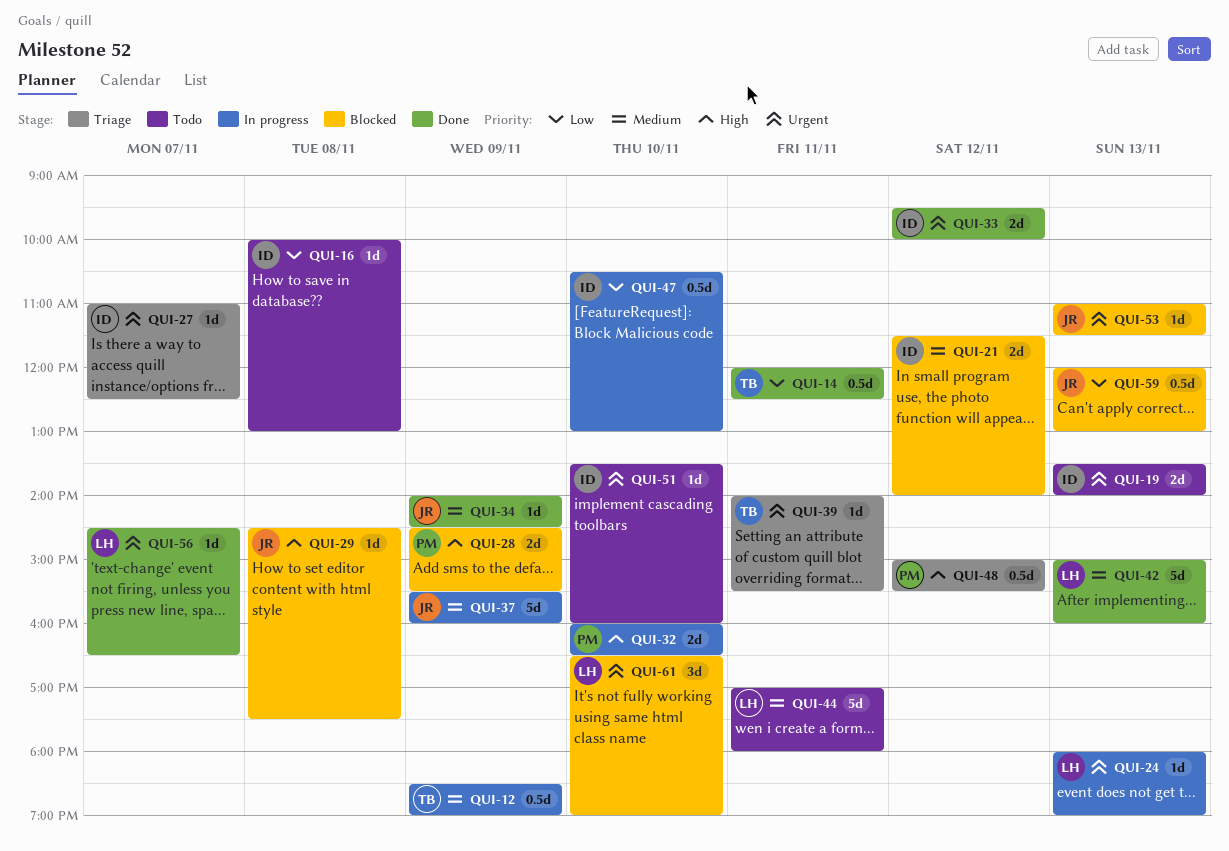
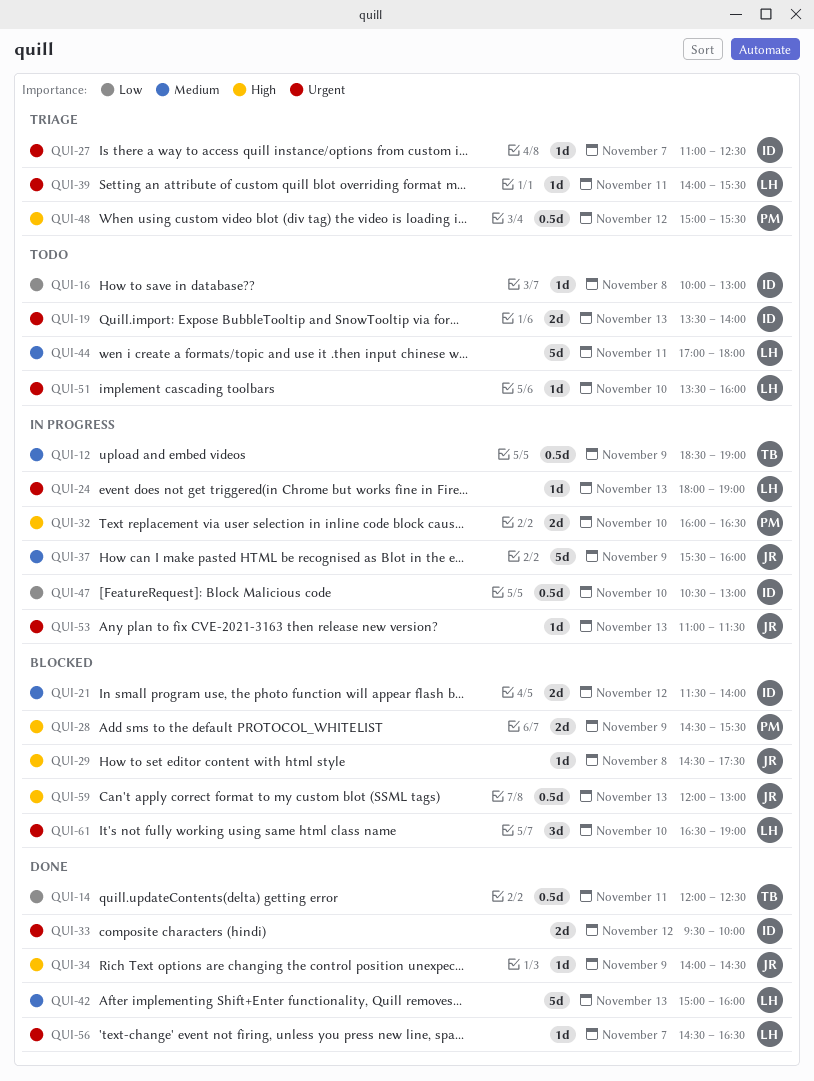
QUI-34, priority: Medium -> High
QUI-39, owner: TB -> LH
QUI-51, owner: ID -> LH
QUI-53, status: Blocked -> In progress
QUI-59, priority: Low -> High

